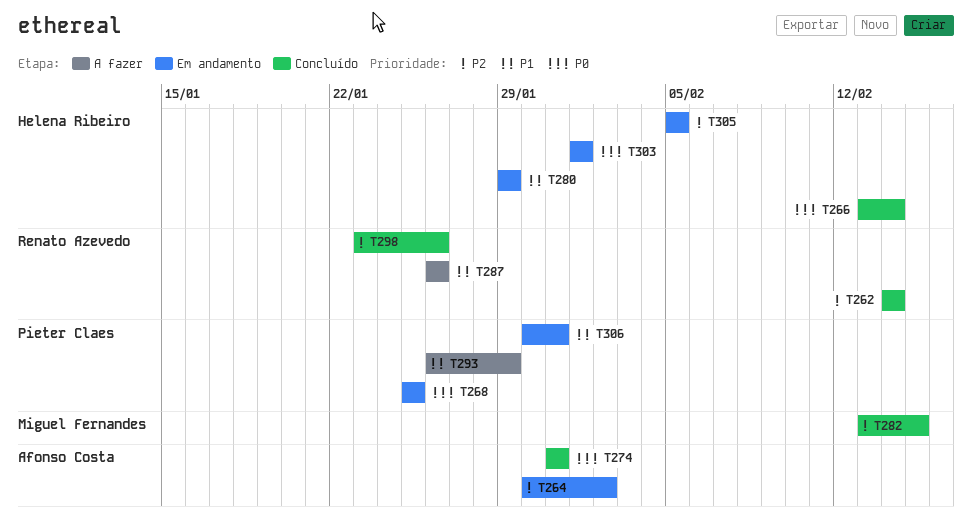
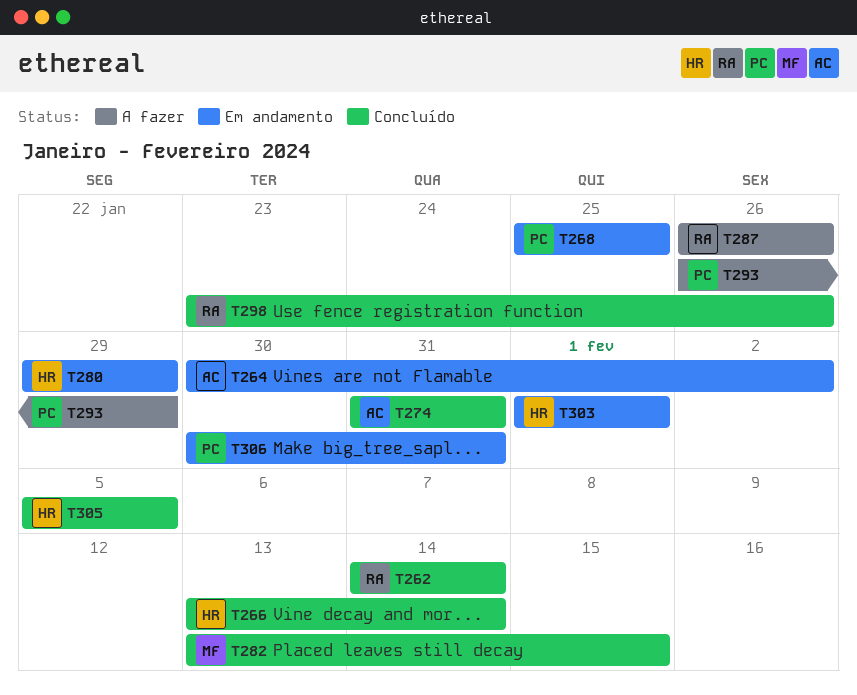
T305, status: Em andamento -> Concluído

